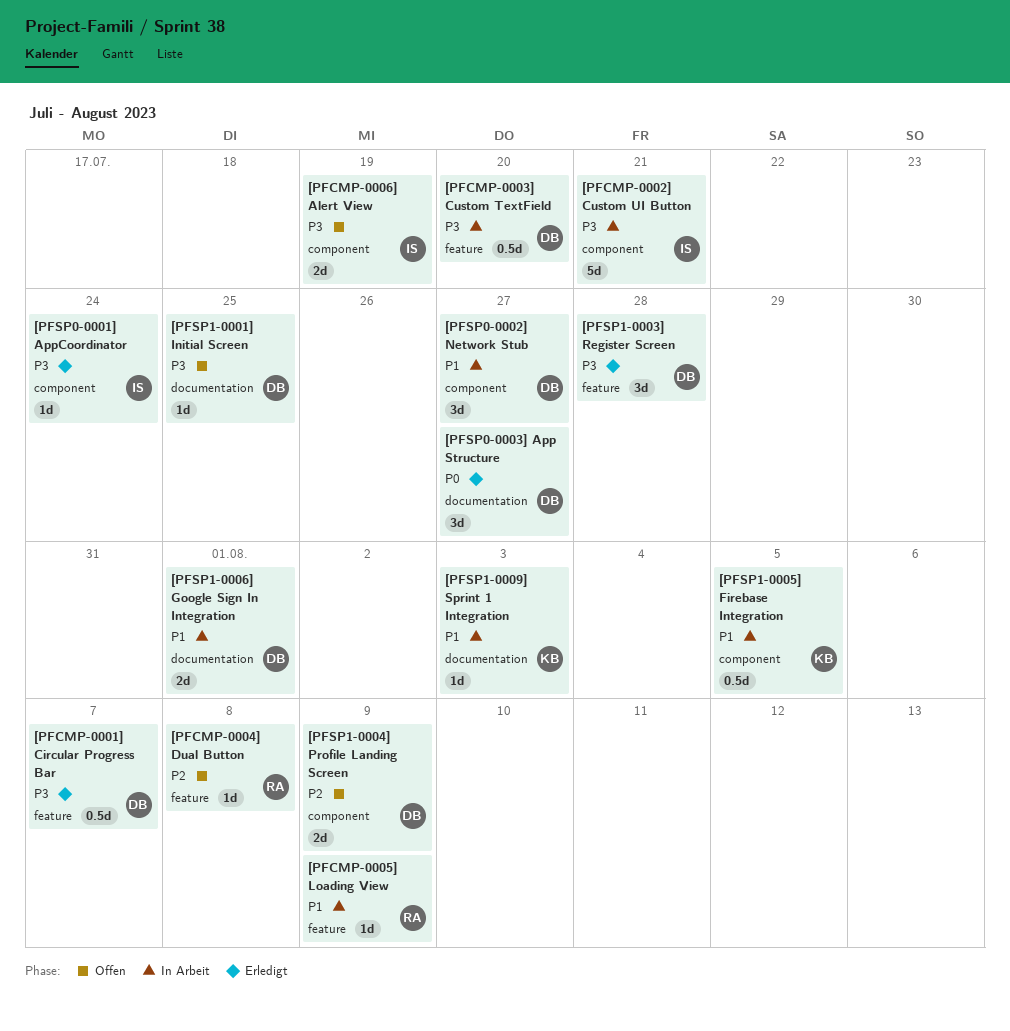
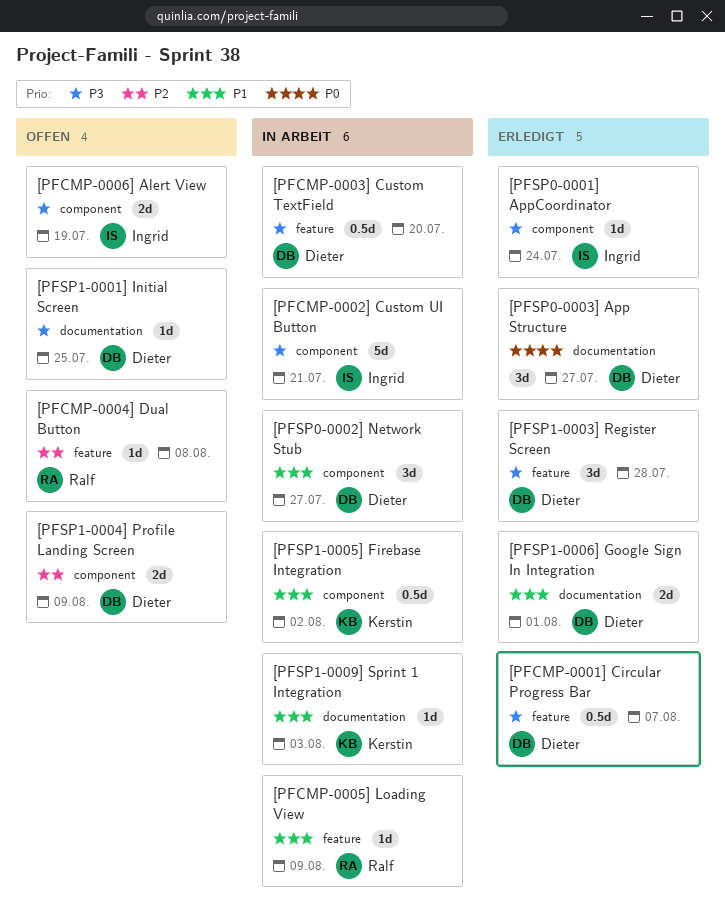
[PFSP1-0005] Firebase Integration, due: Aug 5 -> Aug 2
[PFSP1-0006] Google Sign In Integration, status: In Arbeit -> Erledigt

